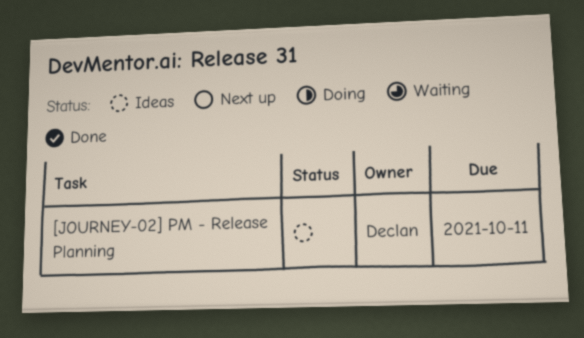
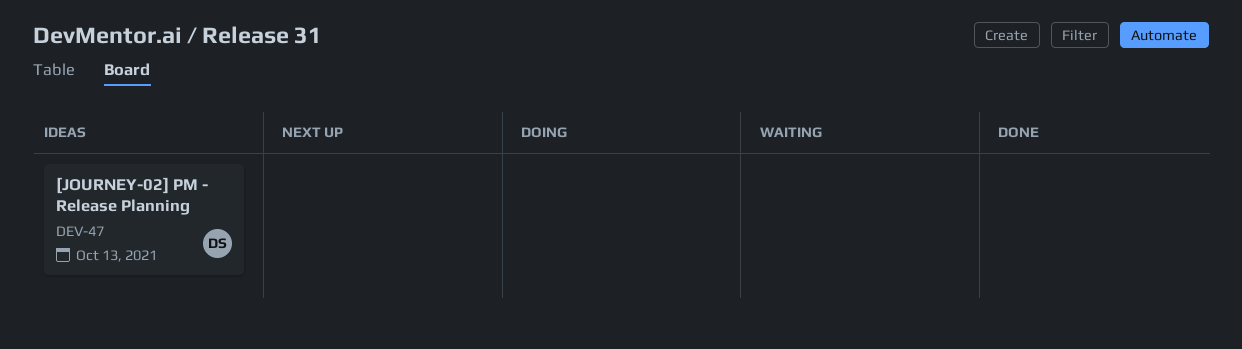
[JOURNEY-02] PM - Release Planning, due: Oct 11 -> Oct 13

